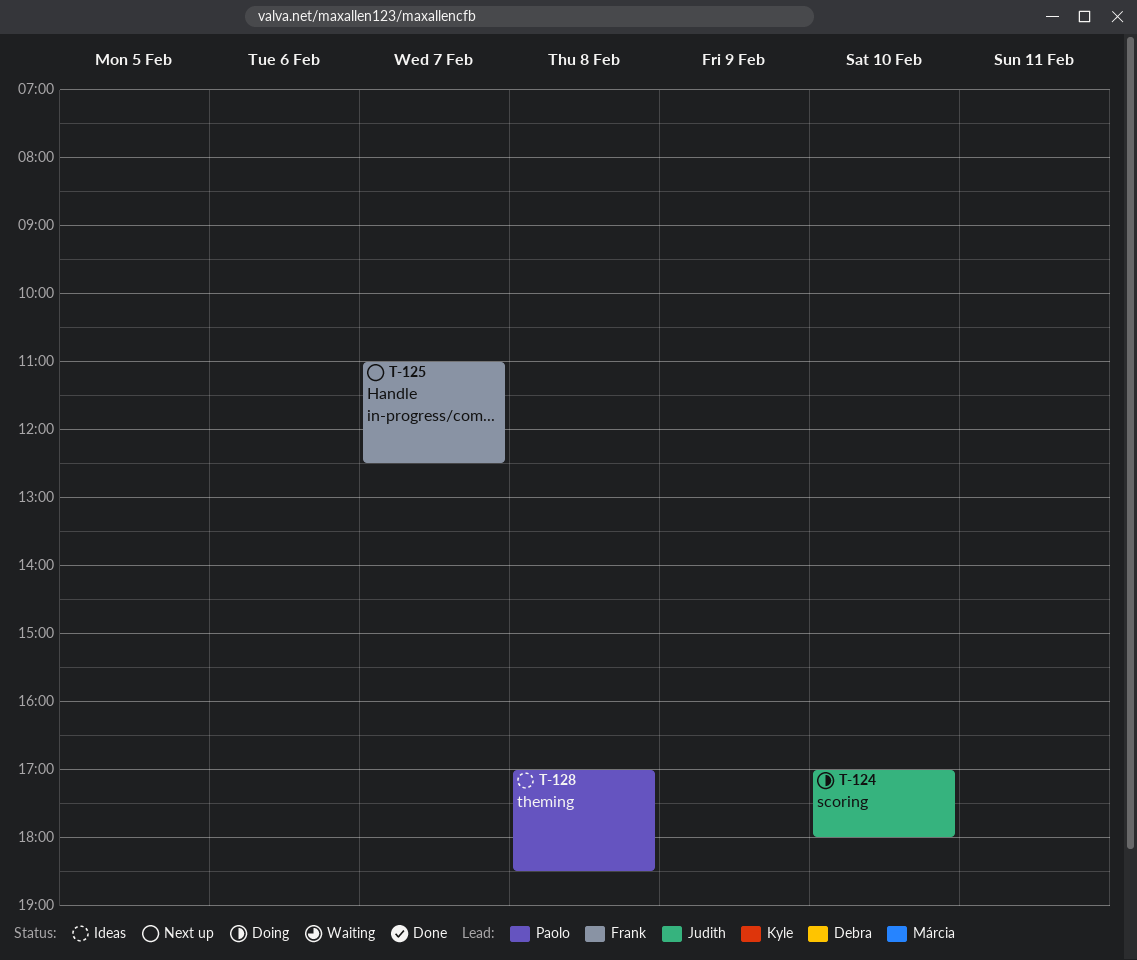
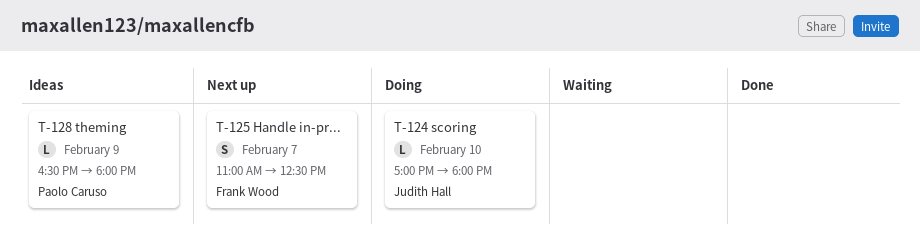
T-128, day: Feb 8 -> Feb 9
T-128, begins: 17:00 -> 16:30
T-128, ends: 18:30 -> 18:00

